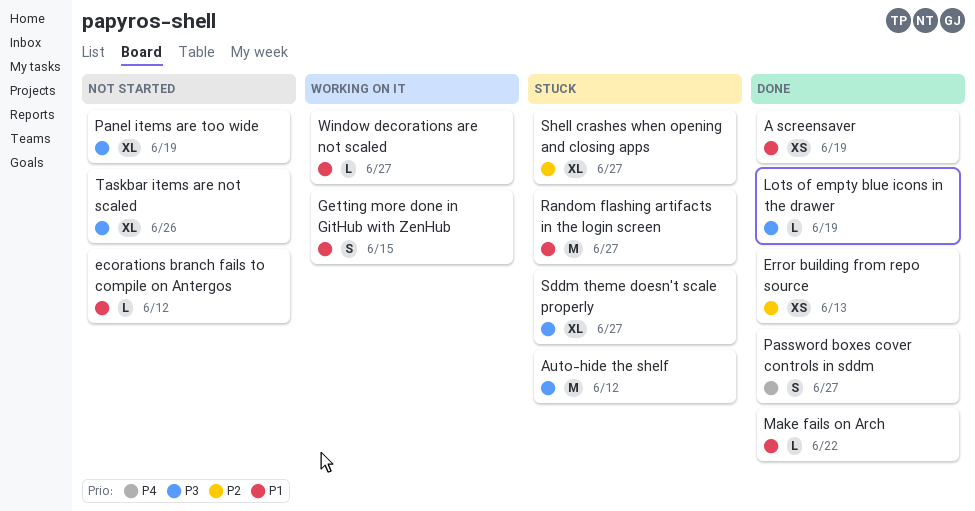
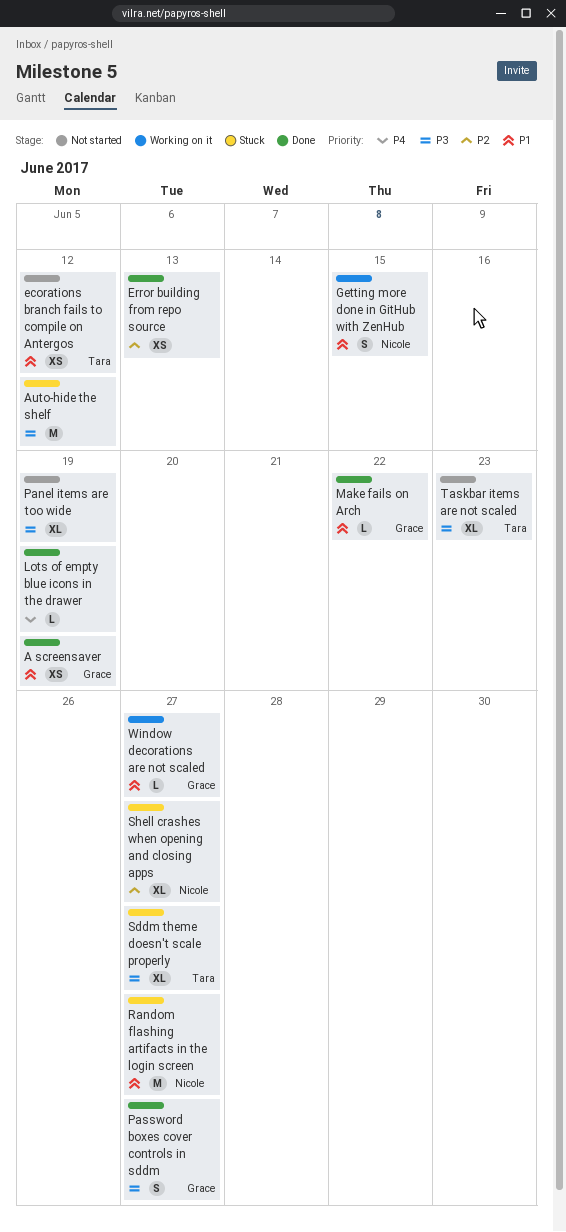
ecorations branch fails to compile on Antergos, estimate: L -> XS
Lots of empty blue icons in the drawer, priority: P3 -> P4
Password boxes cover controls in sddm, priority: P4 -> P3
Taskbar items are not scaled, due: Jun 26 -> Jun 23

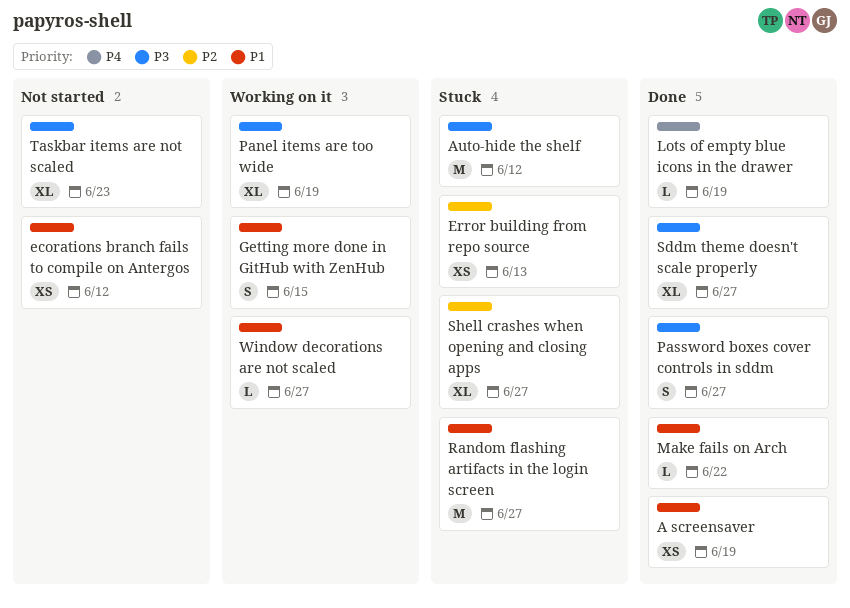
Error building from repo source, status: Done -> Stuck
Panel items are too wide, status: Not started -> Working on it
Sddm theme doesn't scale properly, status: Stuck -> Done

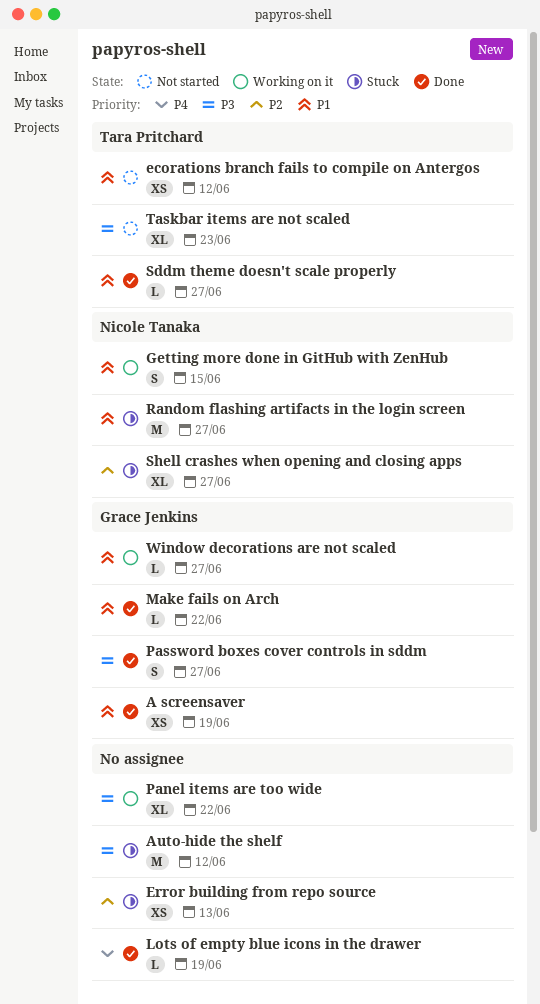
Panel items are too wide, due: Jun 19 -> Jun 22
Sddm theme doesn't scale properly, priority: P3 -> P1
Sddm theme doesn't scale properly, estimate: XL -> L

